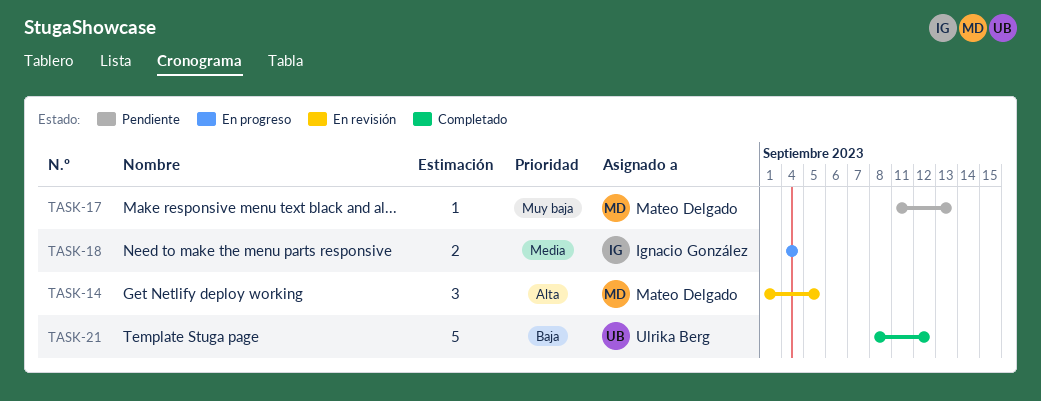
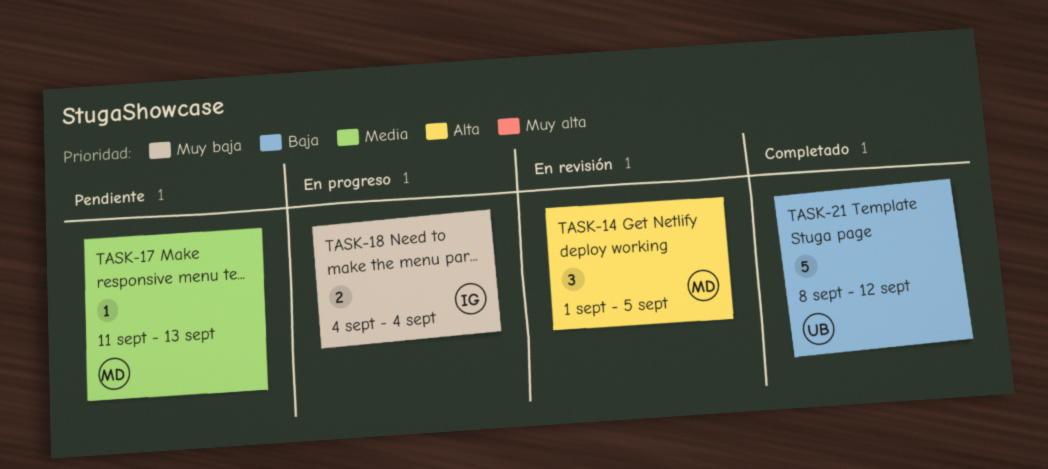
TASK-17, priority: Muy baja -> Media
TASK-18, priority: Media -> Muy baja

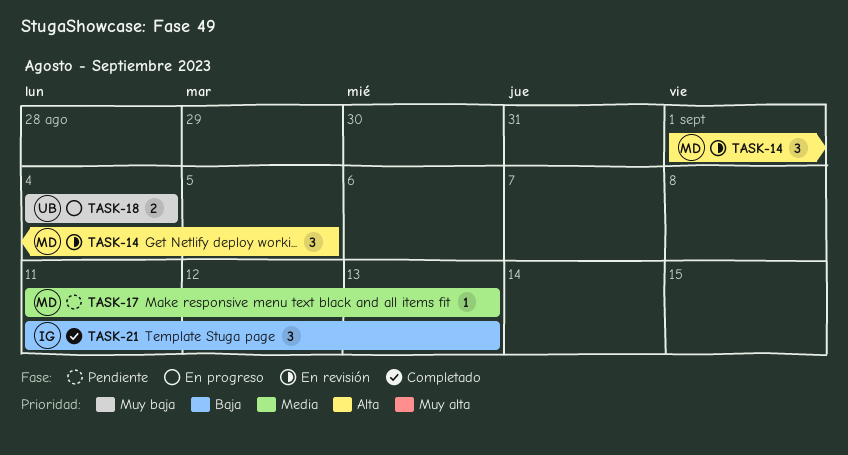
TASK-18, owner: IG -> UB
TASK-21, owner: UB -> IG
TASK-21, estimate: 5 -> 3
TASK-21, start: Sep 8 -> Sep 11
TASK-21, due: Sep 12 -> Sep 13

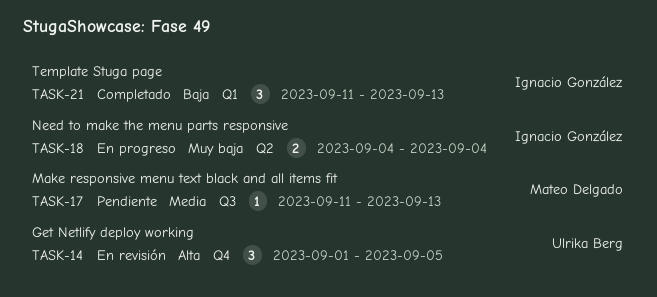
TASK-14, owner: Mateo Delgado -> Ulrika Berg
TASK-18, owner: Ulrika Berg -> Ignacio González

